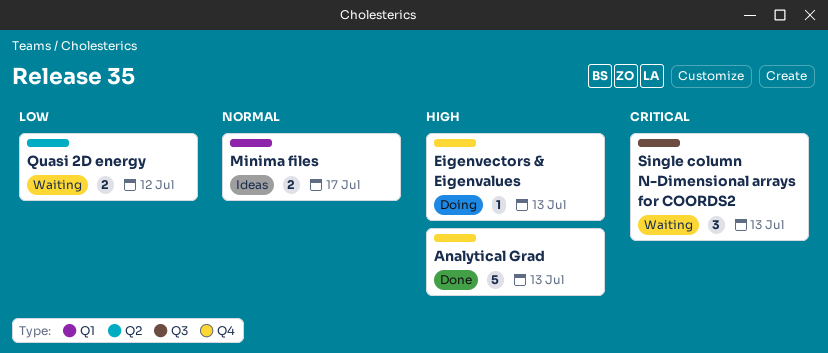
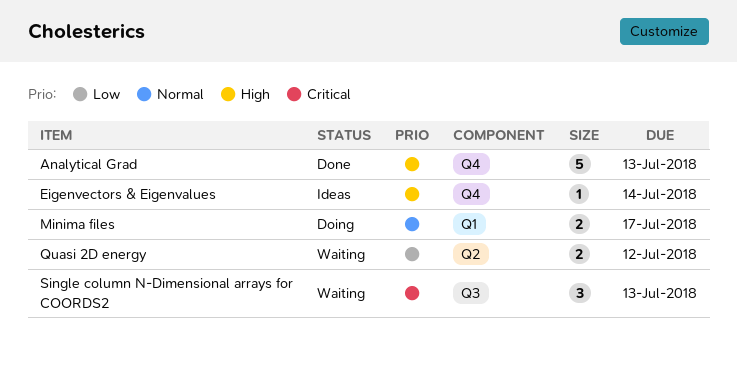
Eigenvectors & Eigenvalues, status: Doing -> Ideas
Eigenvectors & Eigenvalues, due: Jul 13 -> Jul 14
Minima files, status: Ideas -> Doing

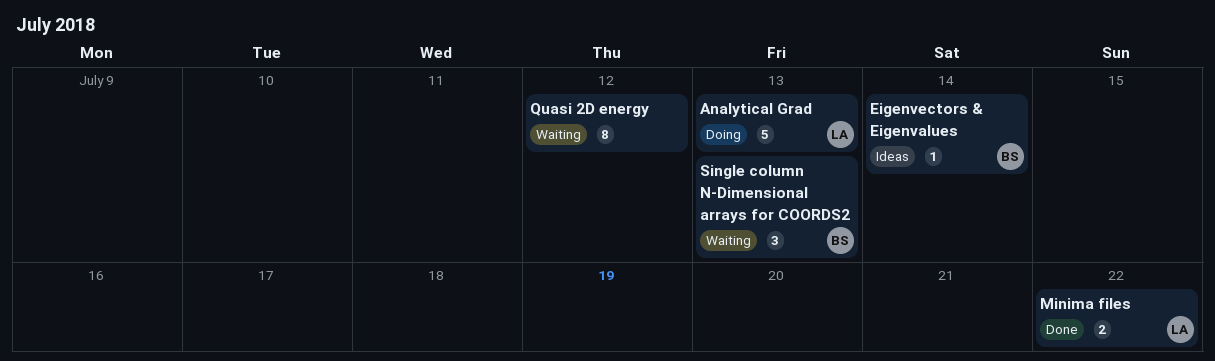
Analytical Grad, status: Done -> Doing
Minima files, status: Doing -> Done
Minima files, due: Jul 17 -> Jul 22
Quasi 2D energy, estimate: 2 -> 8

